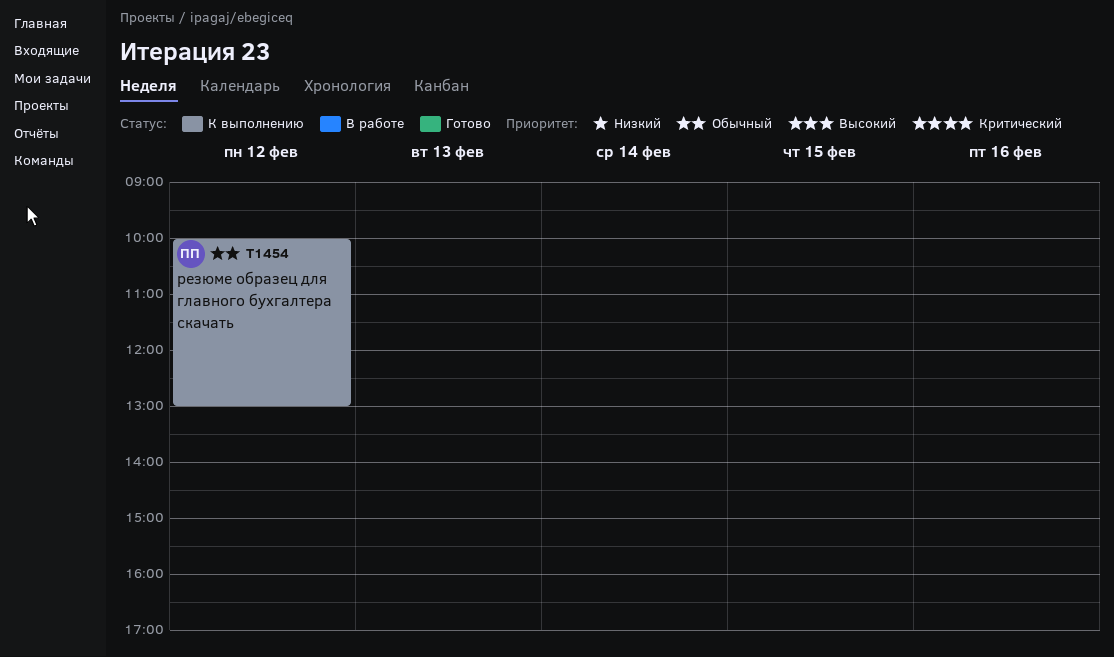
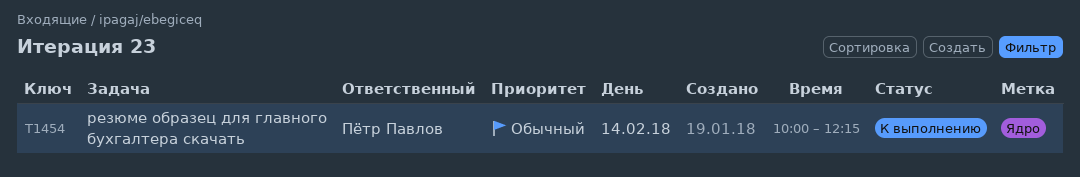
T1454, day: Feb 12 -> Feb 14
T1454, ends: 13:00 -> 12:15

